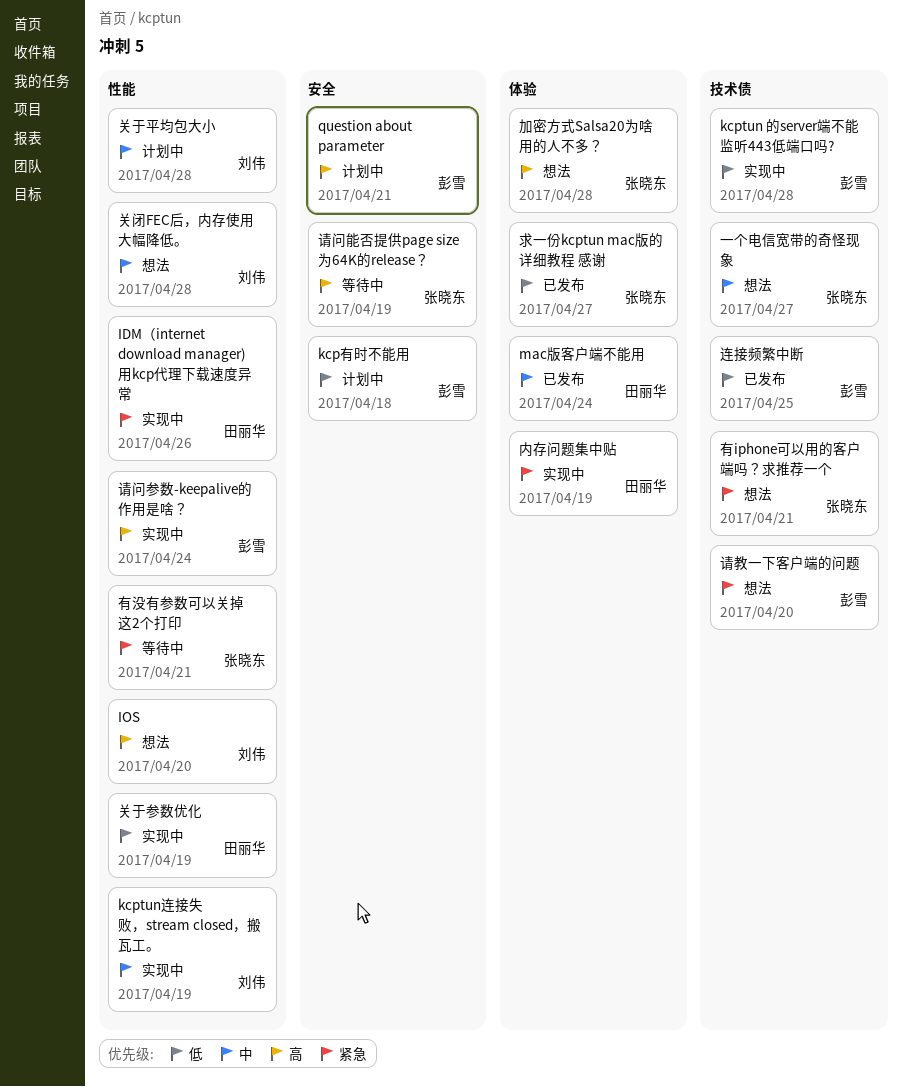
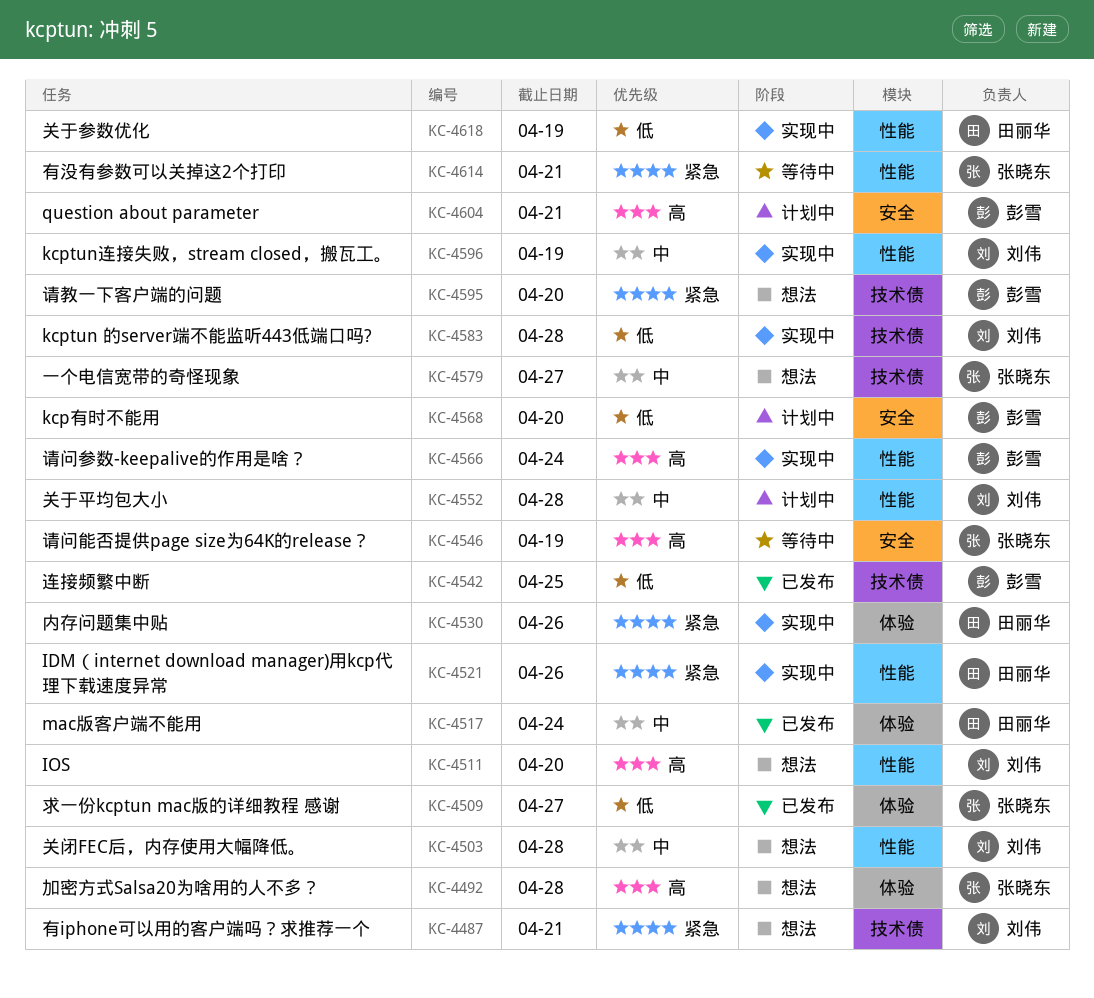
kcptun 的server端不能监听443低端口吗?, owner: 彭雪 -> 刘伟
kcp有时不能用, due: Apr 18 -> Apr 20
内存问题集中贴, due: Apr 19 -> Apr 26
有iphone可以用的客户端吗？求推荐一个, owner: 张晓东 -> 刘伟

